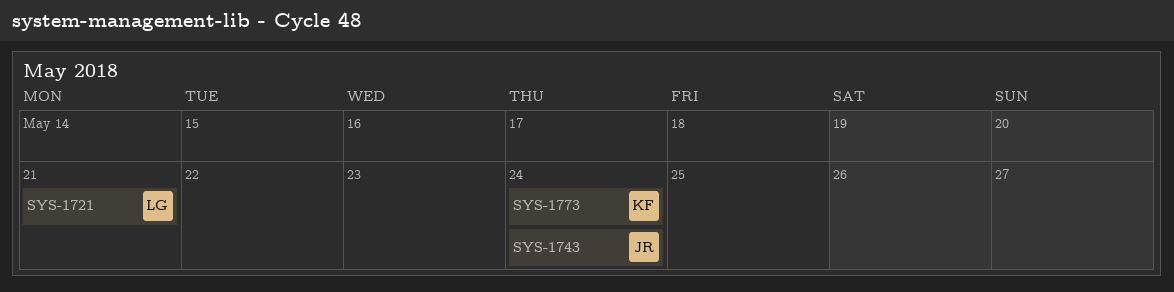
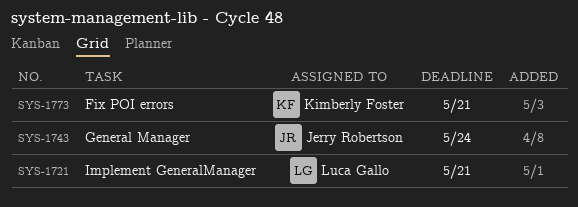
SYS-1773, due: May 24 -> May 21

